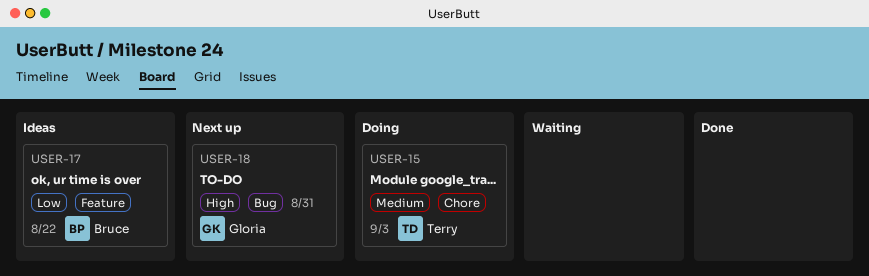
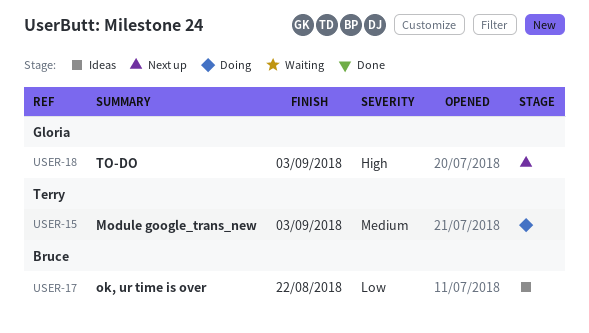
USER-18, due: Aug 31 -> Sep 3

